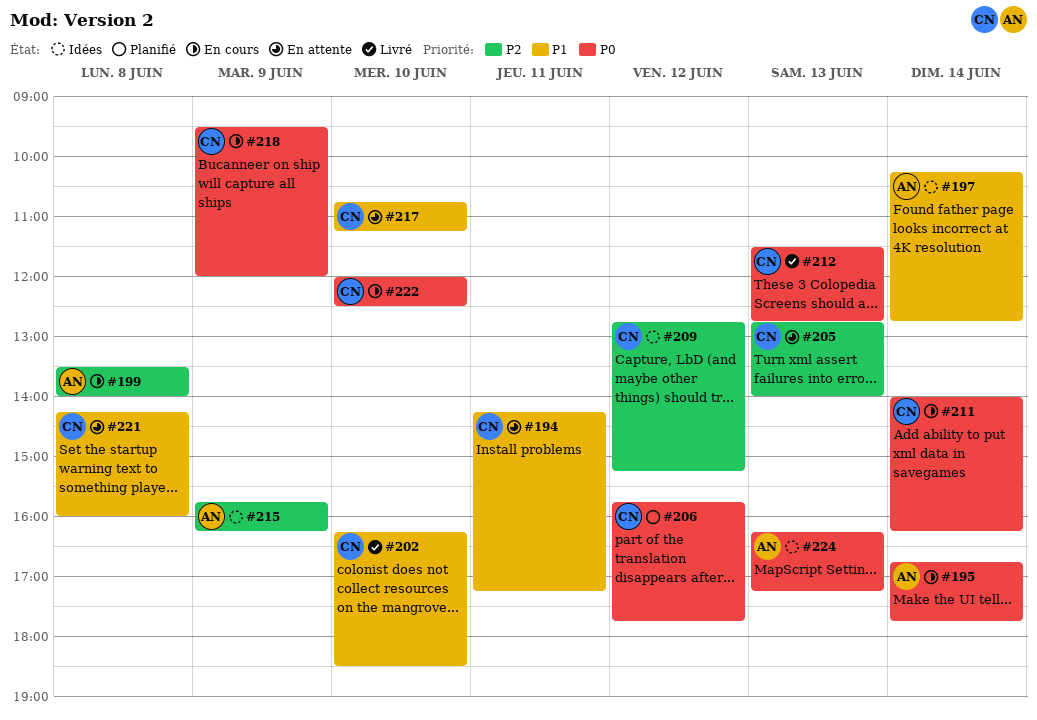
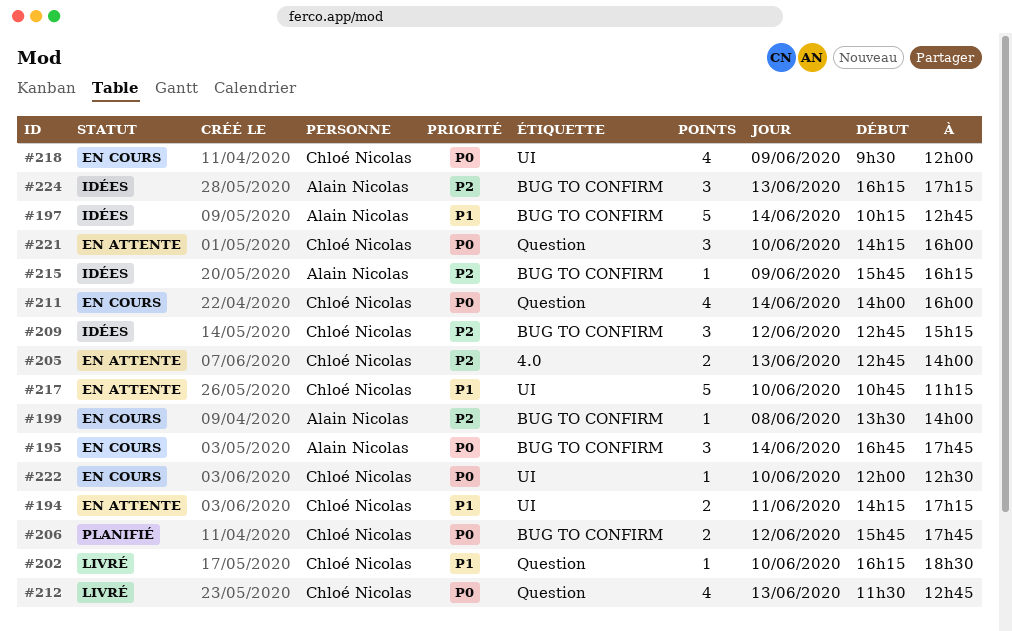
#211, ends: 16:15 -> 16:00
#221, priority: P1 -> P0
#221, day: Jun 8 -> Jun 10
#224, priority: P0 -> P2

